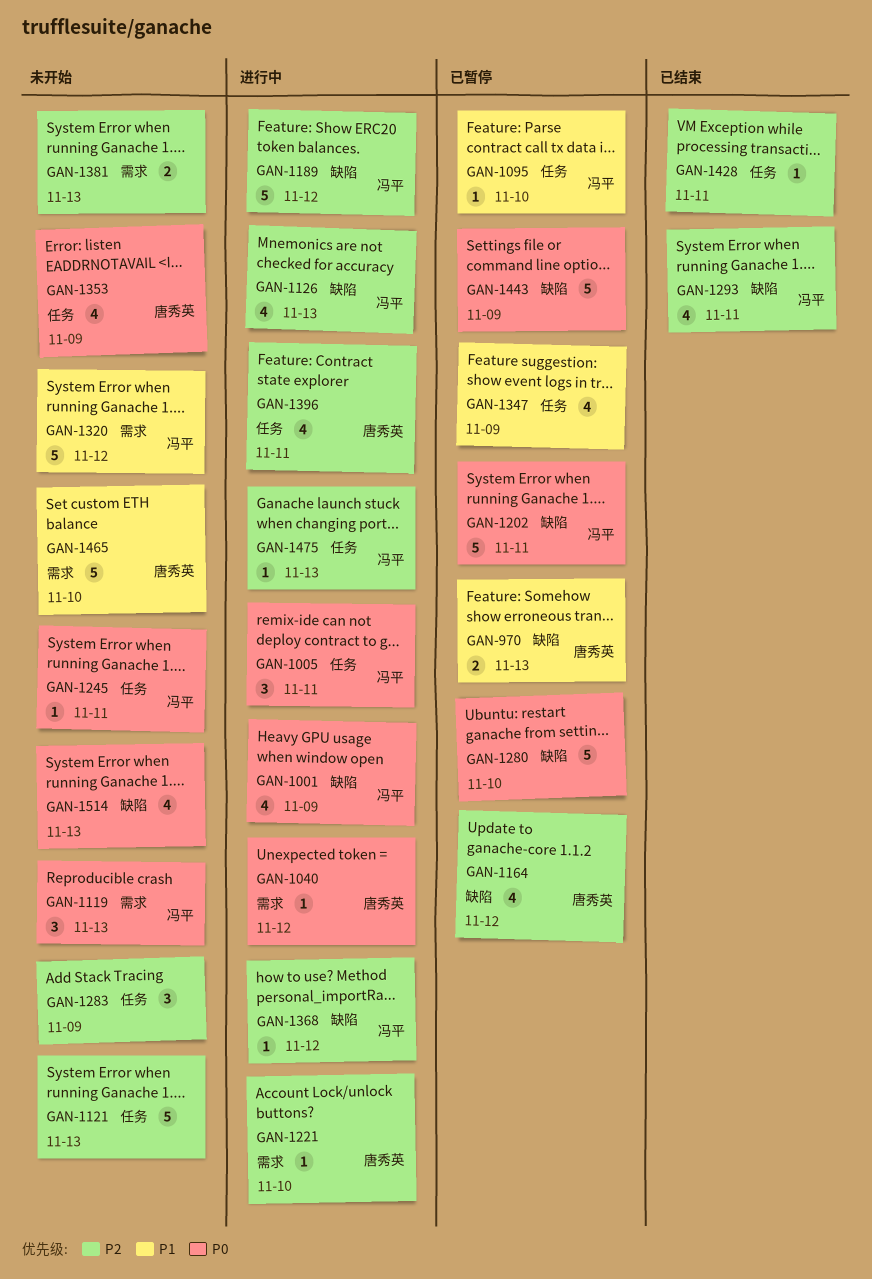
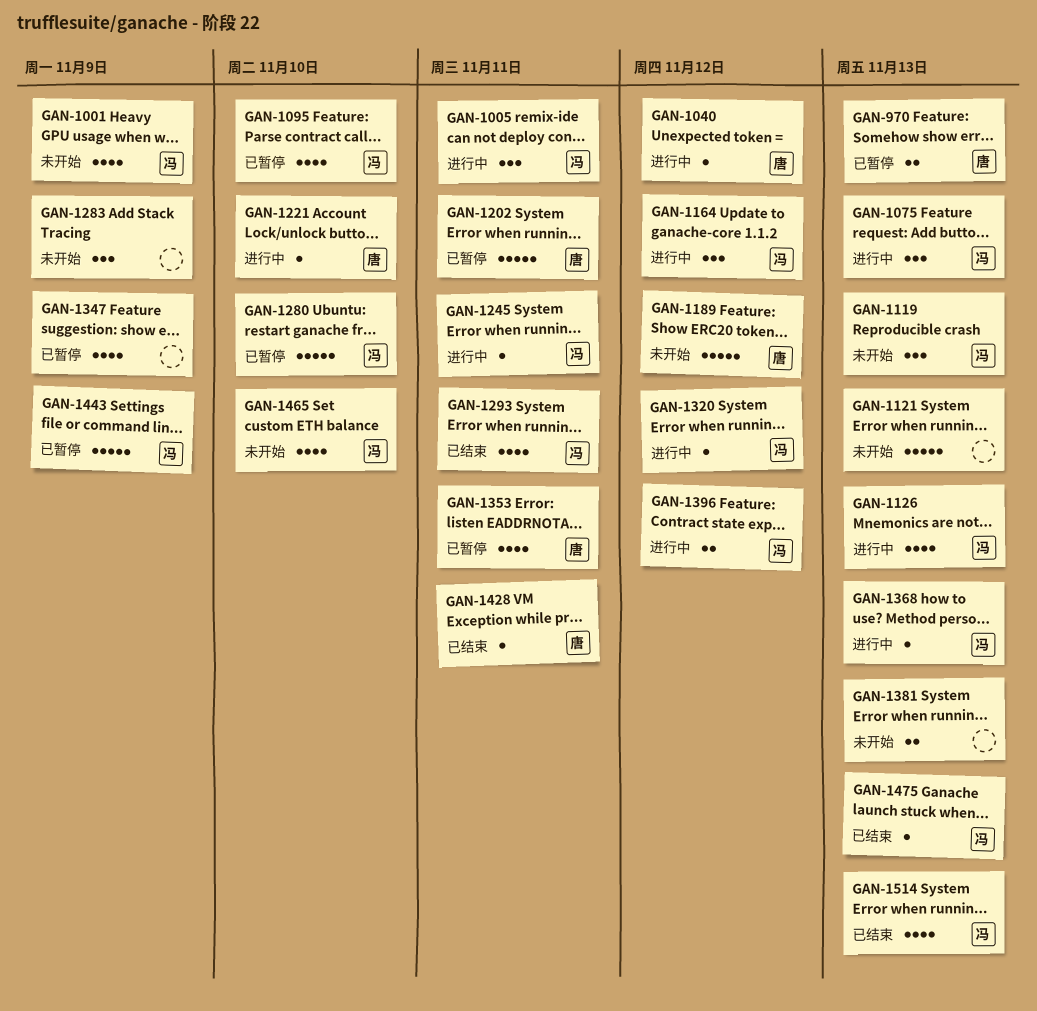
GAN-1001, status: 进行中 -> 未开始
GAN-1075: none -> present
GAN-1095, estimate: 1 -> 4
GAN-1164, status: 已暂停 -> 进行中
GAN-1164, owner: 唐秀英 -> 冯平
GAN-1164, estimate: 4 -> 3
GAN-1189, status: 进行中 -> 未开始
GAN-1189, owner: 冯平 -> 唐秀英
GAN-1202, owner: 冯平 -> 唐秀英
GAN-1245, status: 未开始 -> 进行中
GAN-1280, owner: none -> 冯平
GAN-1320, status: 未开始 -> 进行中
GAN-1320, estimate: 5 -> 1
GAN-1353, status: 未开始 -> 已暂停
GAN-1353, due: Nov 9 -> Nov 11
GAN-1368, due: Nov 12 -> Nov 13
GAN-1396, owner: 唐秀英 -> 冯平
GAN-1396, estimate: 4 -> 2
GAN-1396, due: Nov 11 -> Nov 12
GAN-1428, owner: none -> 唐秀英
GAN-1443, owner: none -> 冯平
GAN-1465, owner: 唐秀英 -> 冯平
GAN-1465, estimate: 5 -> 4
GAN-1475, status: 进行中 -> 已结束
GAN-1514, status: 未开始 -> 已结束
GAN-1514, owner: none -> 冯平

